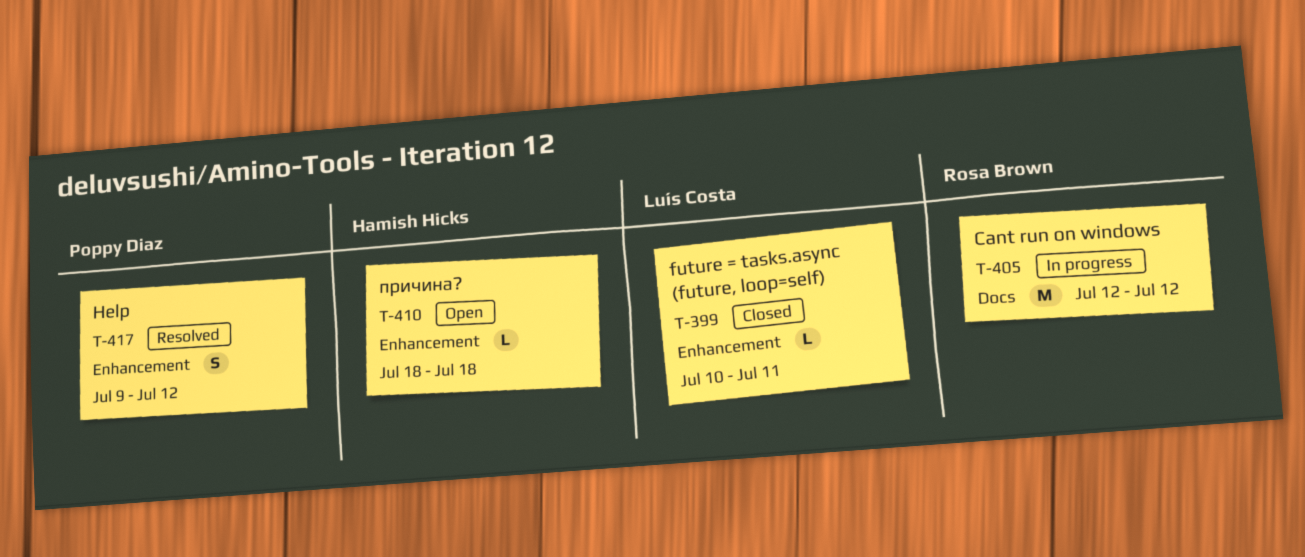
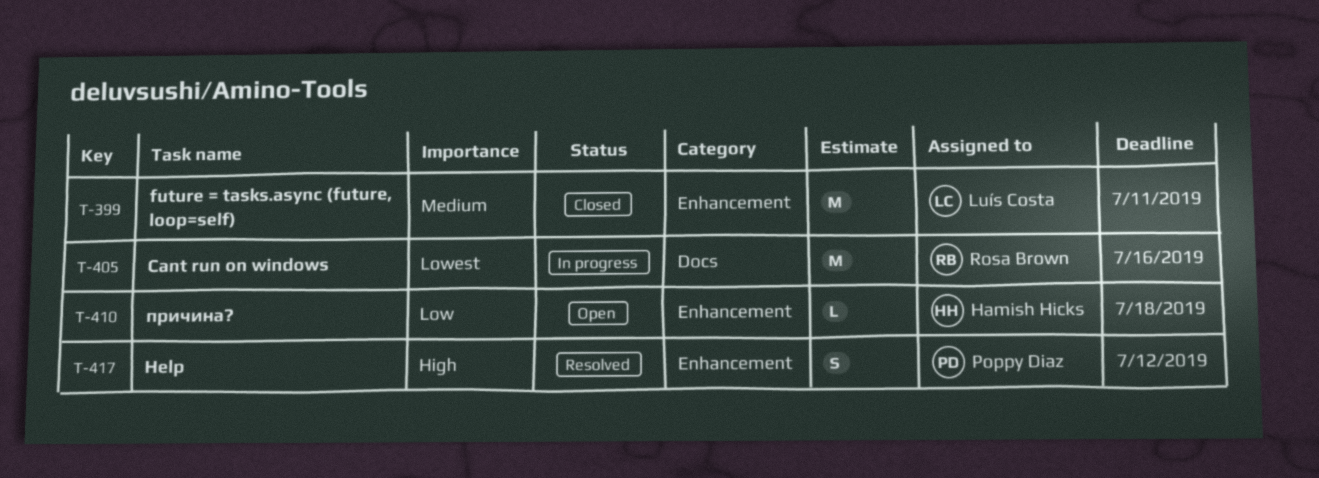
T-399, estimate: L -> M
T-405, due: Jul 12 -> Jul 16

